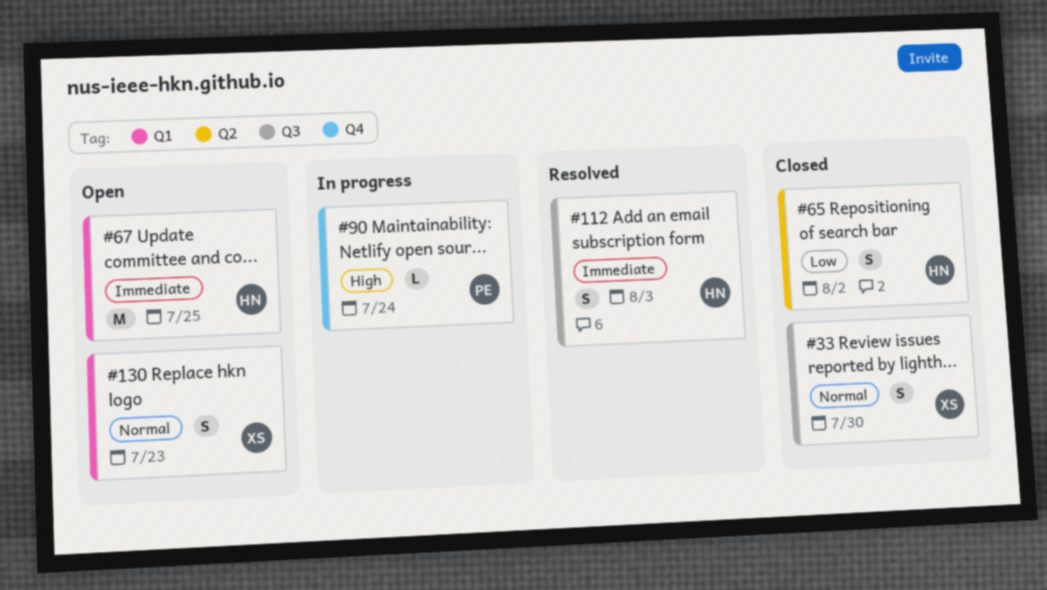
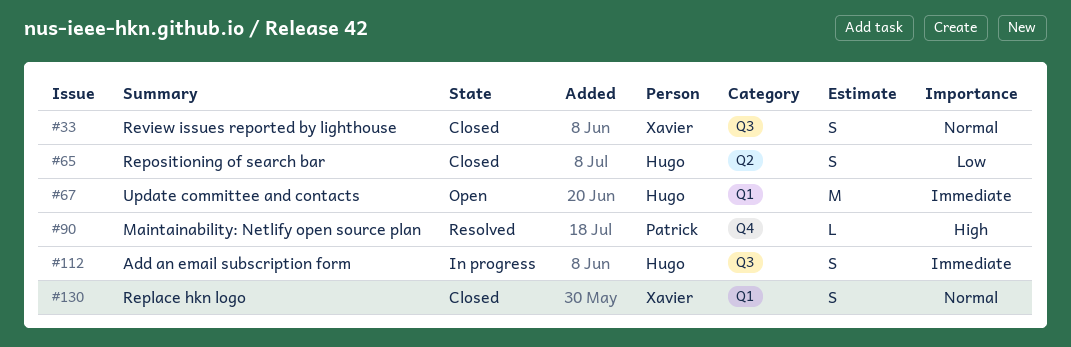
#90, status: In progress -> Resolved
#112, status: Resolved -> In progress
#130, status: Open -> Closed

